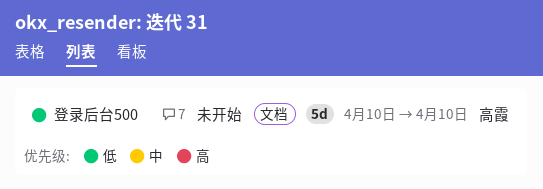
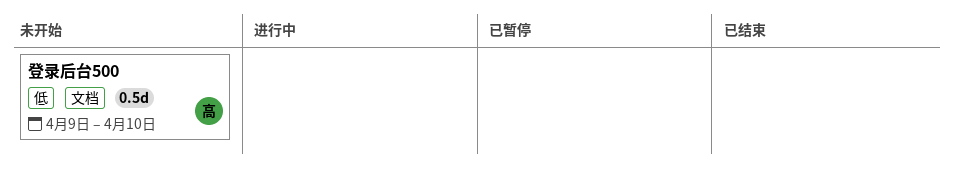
登录后台500, estimate: 5d -> 0.5d
登录后台500, start: Apr 10 -> Apr 9

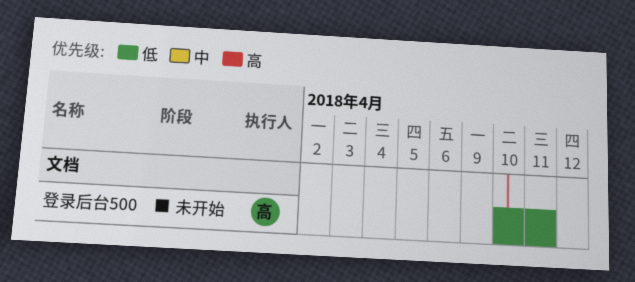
登录后台500, start: Apr 9 -> Apr 10
登录后台500, due: Apr 10 -> Apr 11

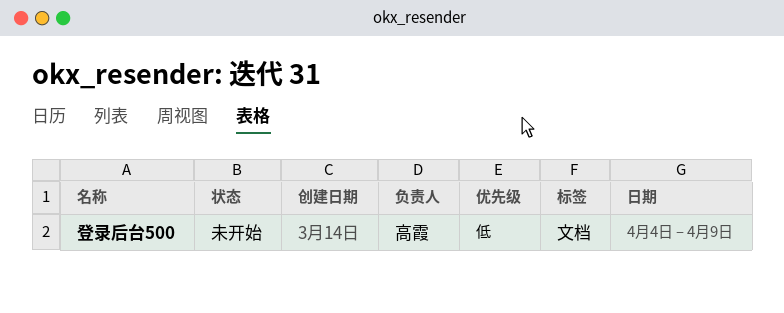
登录后台500, start: Apr 10 -> Apr 4
登录后台500, due: Apr 11 -> Apr 9

